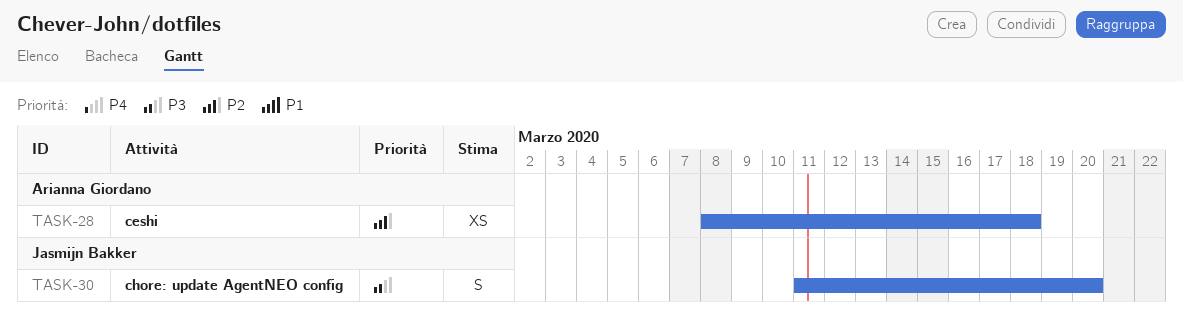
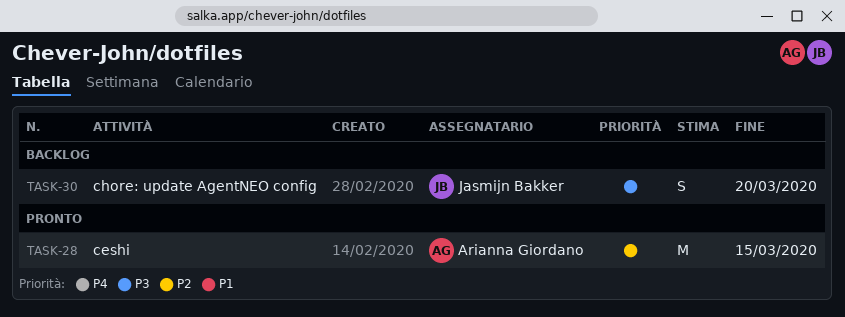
TASK-28, estimate: XS -> M
TASK-28, due: Mar 18 -> Mar 15

